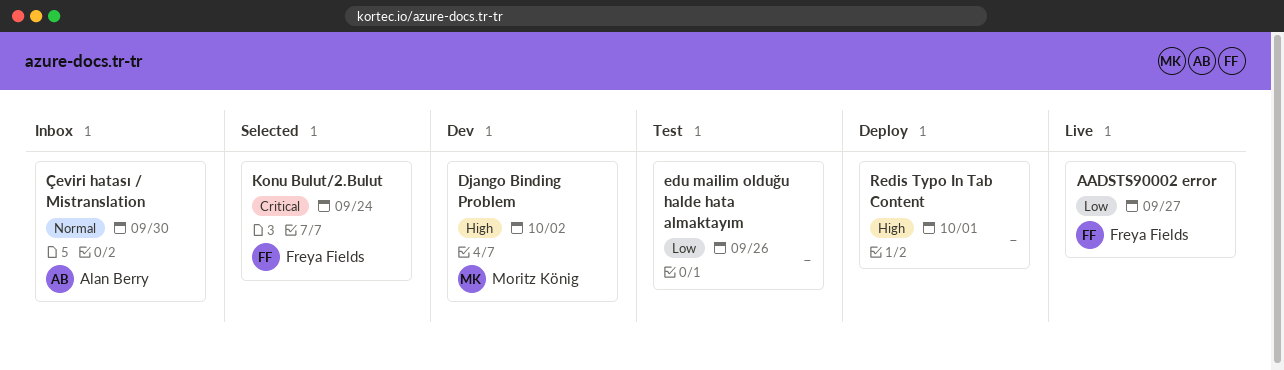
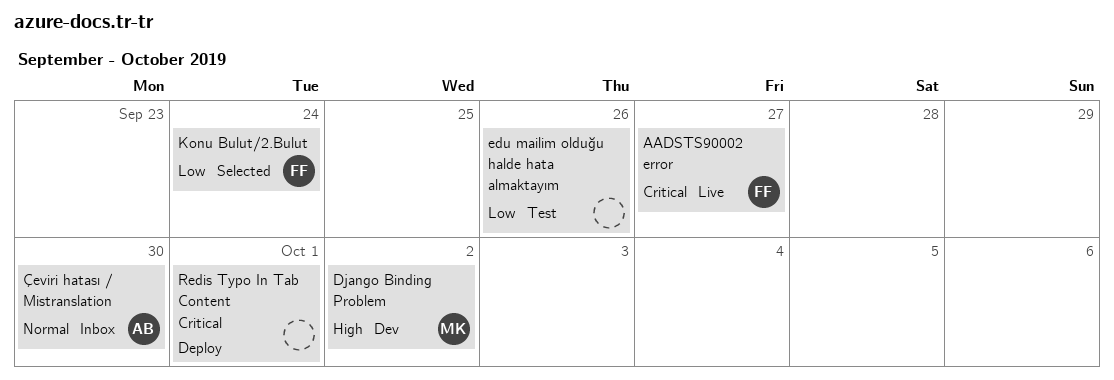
AADSTS90002 error, priority: Low -> Critical
Konu Bulut/2.Bulut, priority: Critical -> Low
Redis Typo In Tab Content, priority: High -> Critical

